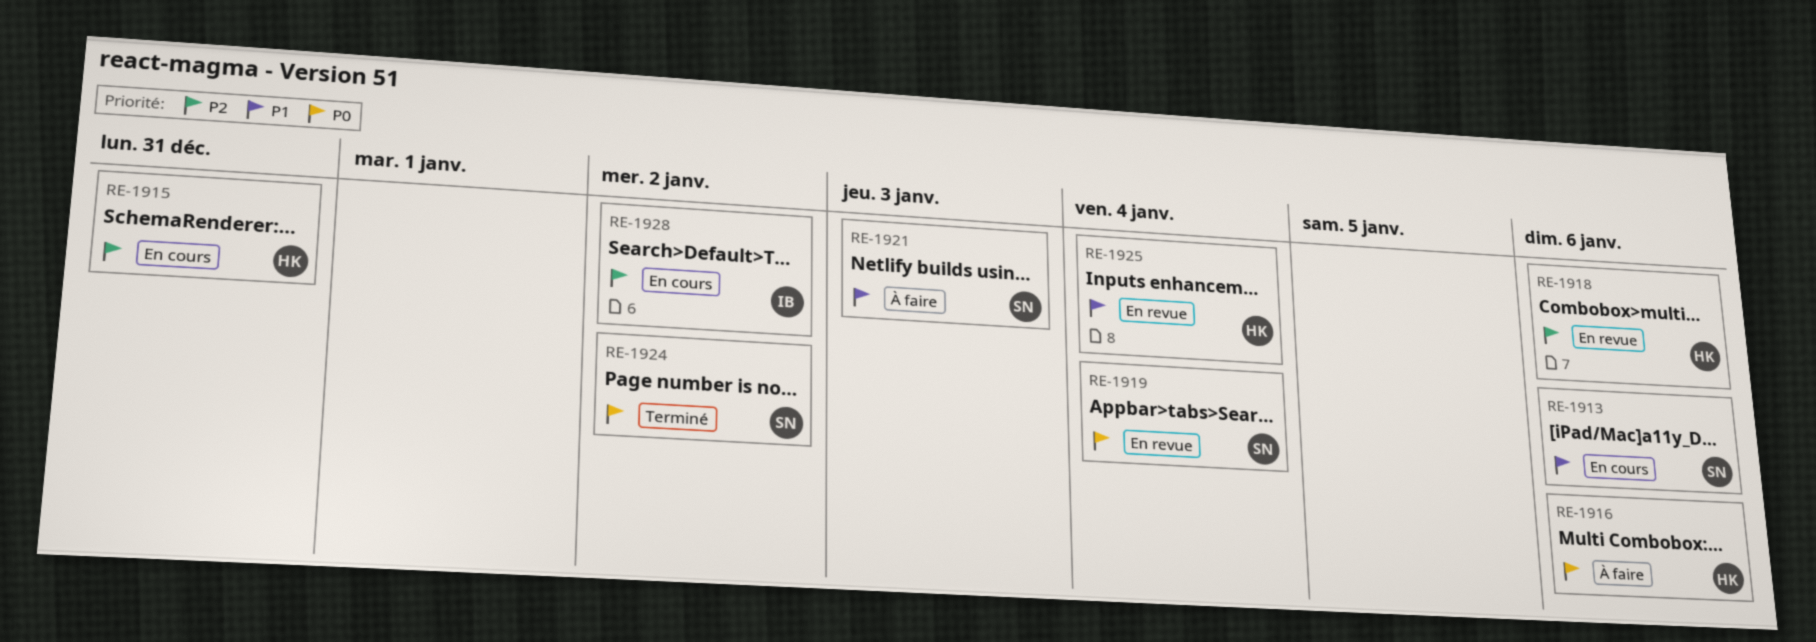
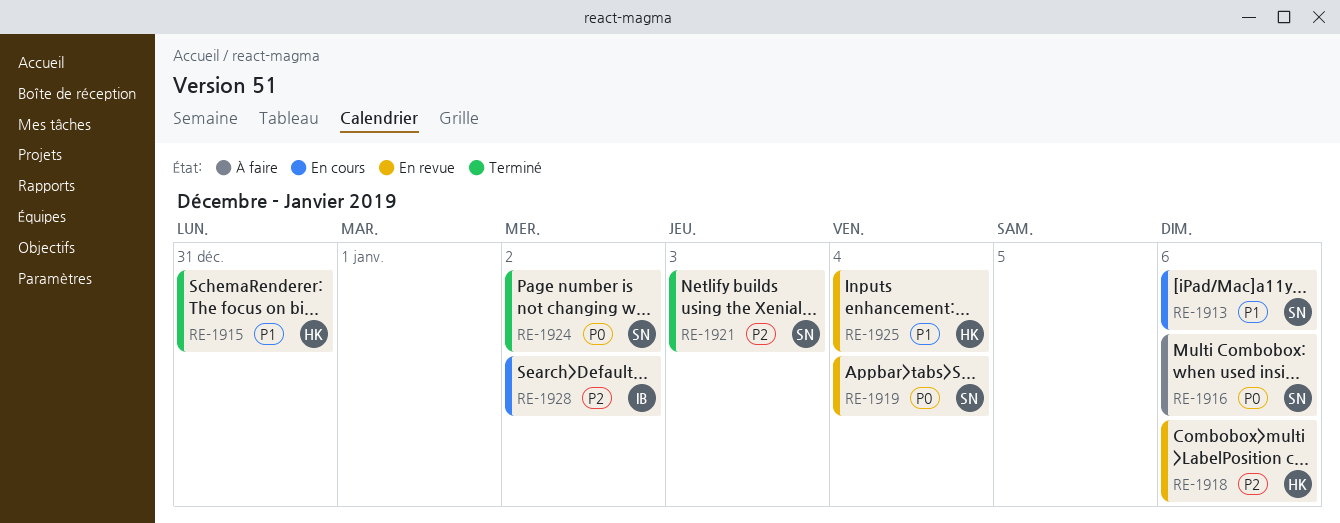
RE-1915, status: En cours -> Terminé
RE-1915, priority: P2 -> P1
RE-1916, owner: HK -> SN
RE-1921, status: À faire -> Terminé
RE-1921, priority: P1 -> P2

